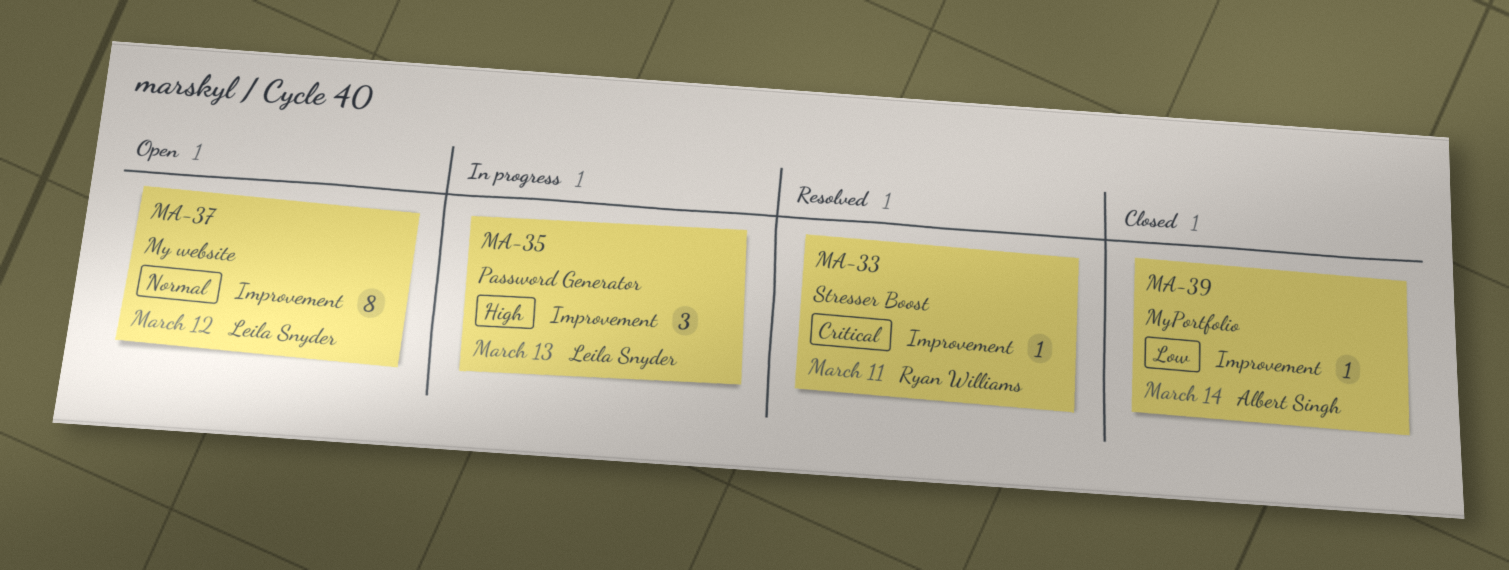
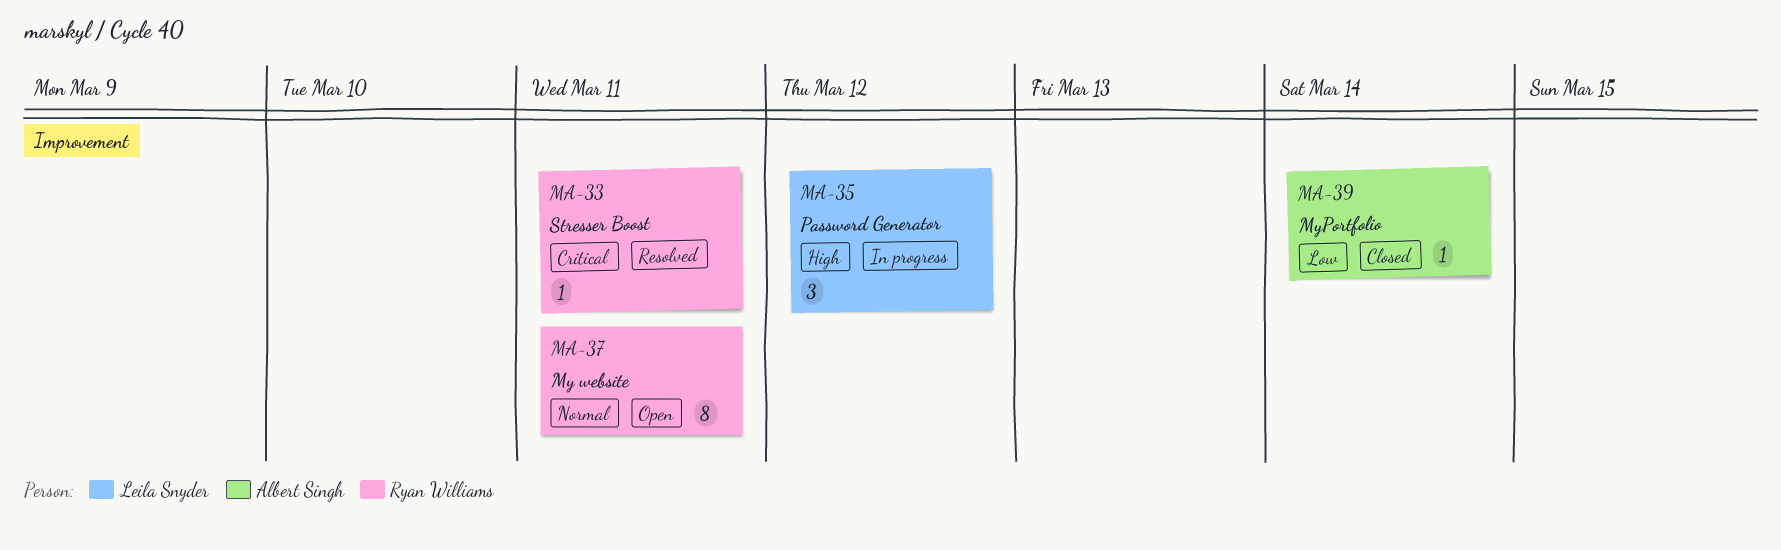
MA-35, due: Mar 13 -> Mar 12
MA-37, owner: Leila Snyder -> Ryan Williams
MA-37, due: Mar 12 -> Mar 11

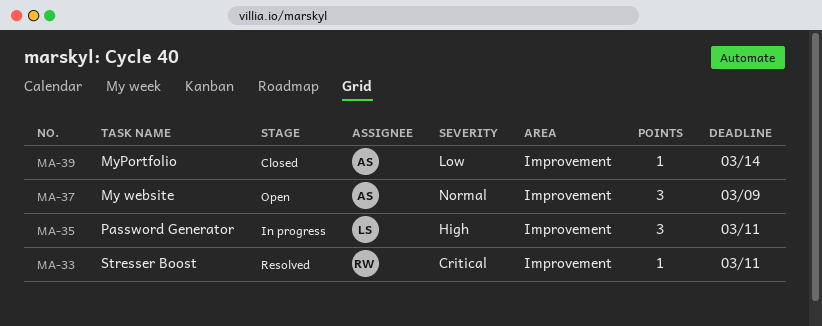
MA-35, due: Mar 12 -> Mar 11
MA-37, owner: Ryan Williams -> Albert Singh
MA-37, estimate: 8 -> 3
MA-37, due: Mar 11 -> Mar 9

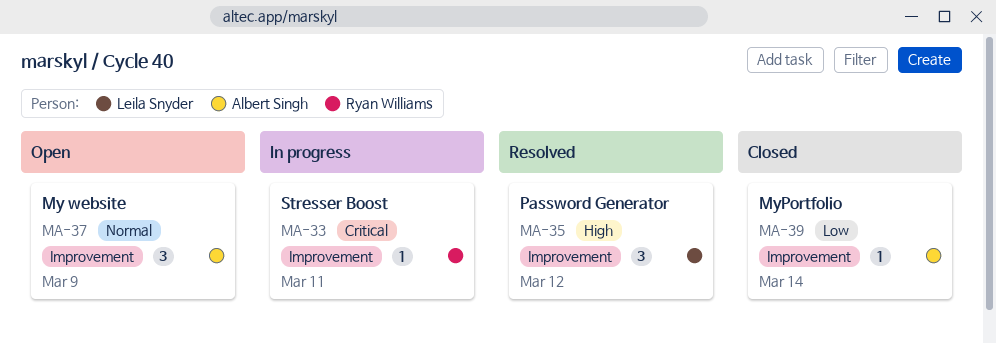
MA-33, status: Resolved -> In progress
MA-35, status: In progress -> Resolved
MA-35, due: Mar 11 -> Mar 12

